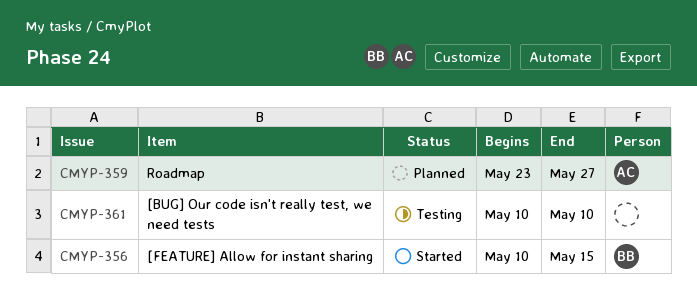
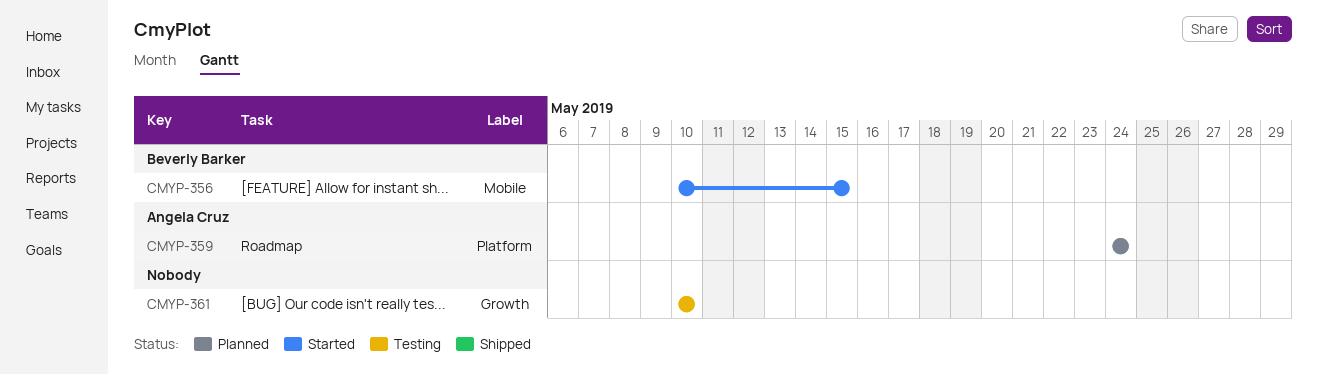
CMYP-359, start: May 23 -> May 24
CMYP-359, due: May 27 -> May 24

